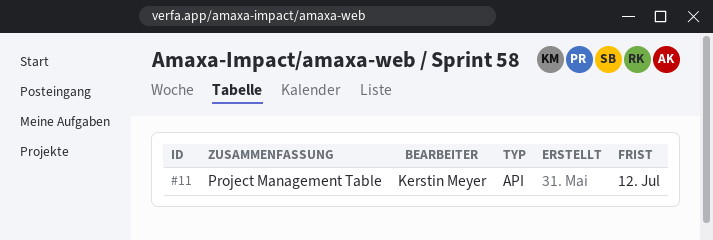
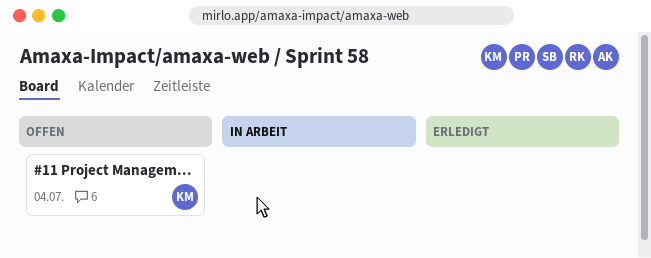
#11, due: Jul 12 -> Jul 4

